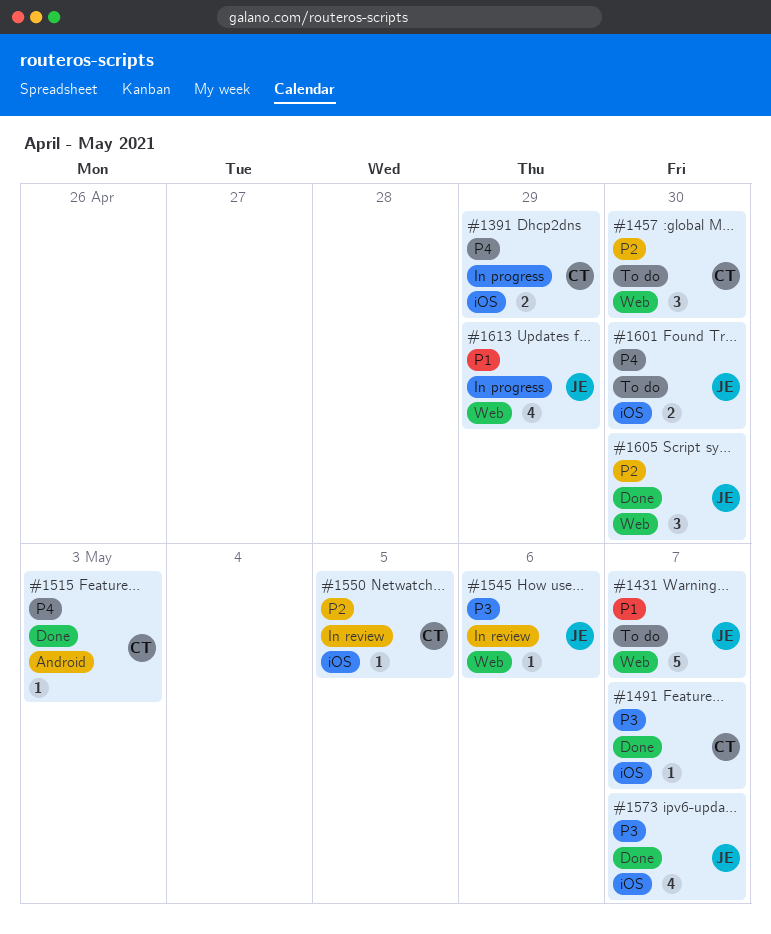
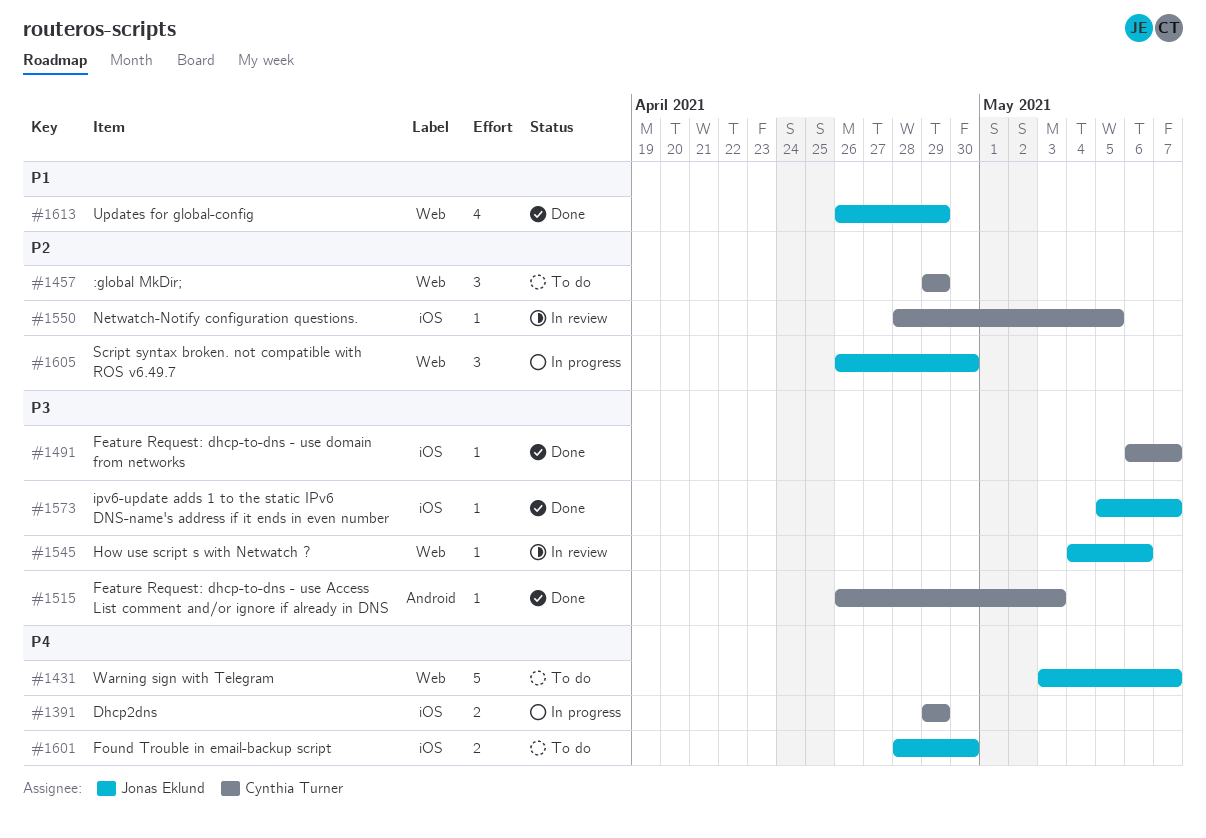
#1431, priority: P1 -> P4
#1457, due: Apr 30 -> Apr 29
#1515, priority: P4 -> P3
#1573, estimate: 4 -> 1
#1605, status: Done -> In progress
#1613, status: In progress -> Done

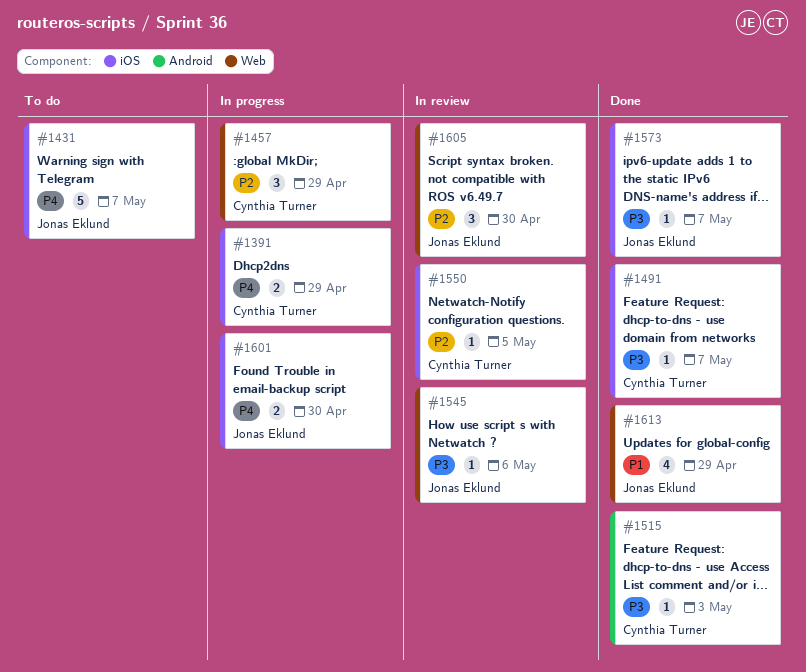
#1431, label: Web -> iOS
#1457, status: To do -> In progress
#1601, status: To do -> In progress
#1605, status: In progress -> In review

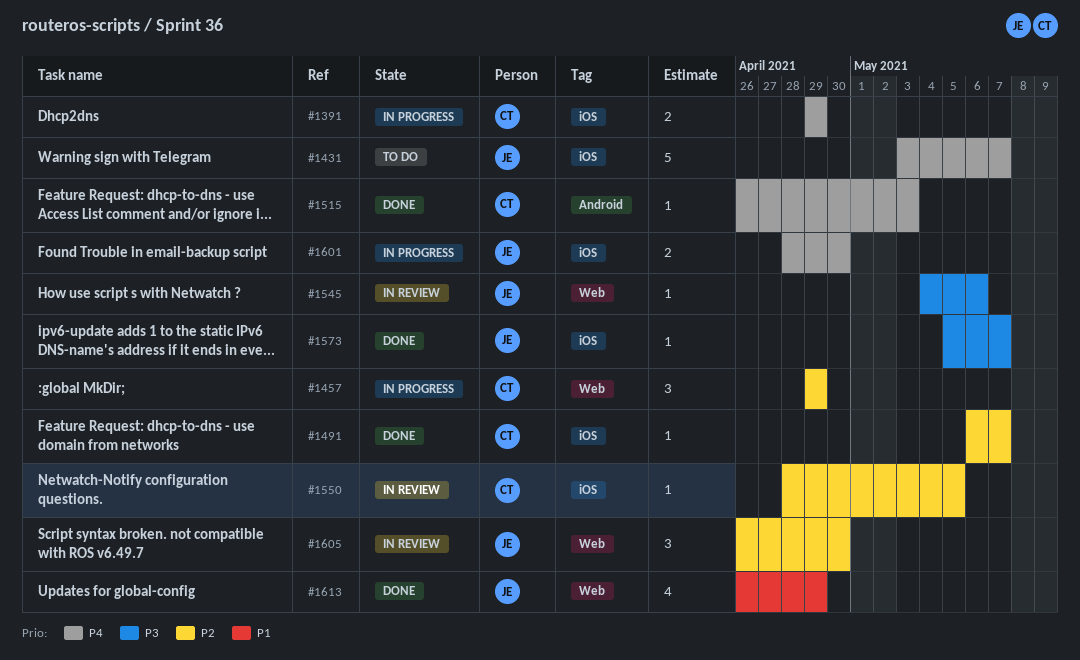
#1491, priority: P3 -> P2
#1515, priority: P3 -> P4

